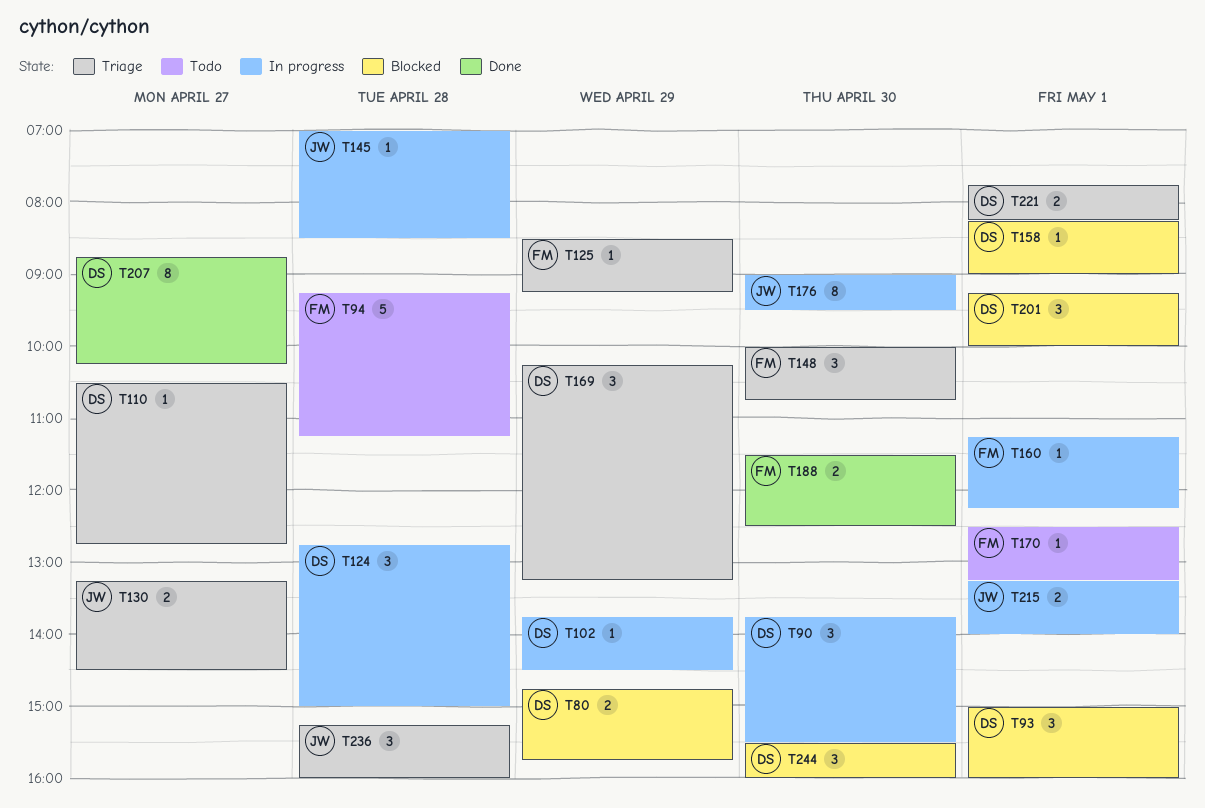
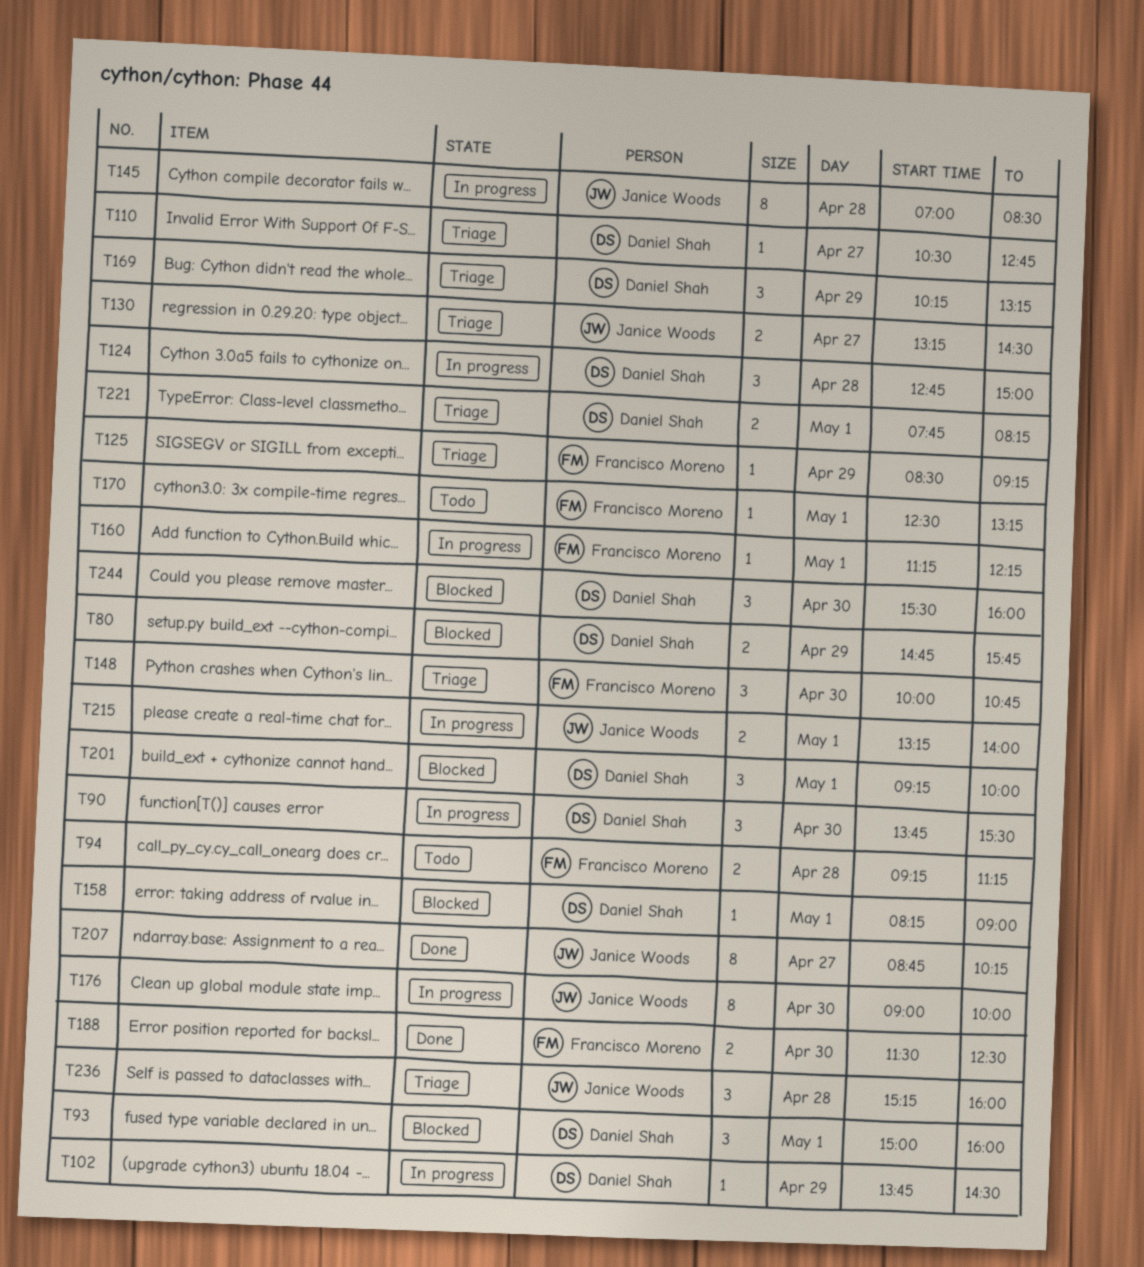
T94, estimate: 5 -> 2
T145, estimate: 1 -> 8
T176, ends: 09:30 -> 10:00
T207, owner: Daniel Shah -> Janice Woods

